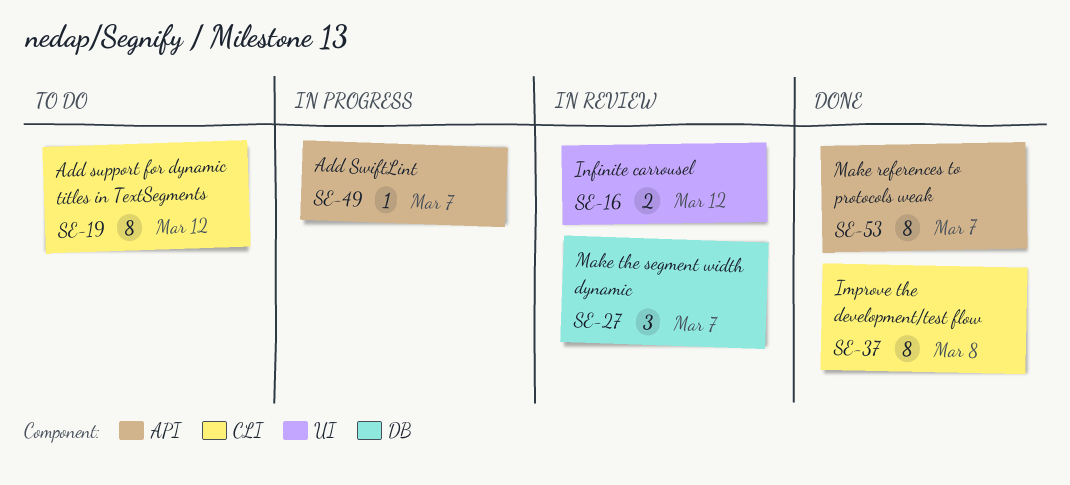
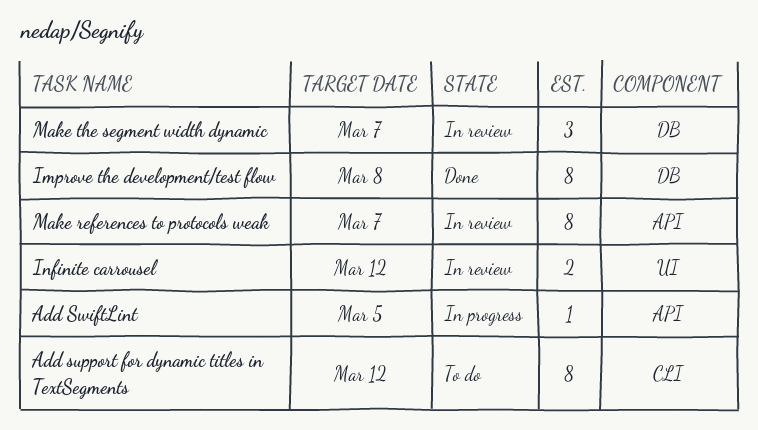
Add SwiftLint, due: Mar 7 -> Mar 5
Improve the development/test flow, label: CLI -> DB
Make references to protocols weak, status: Done -> In review

